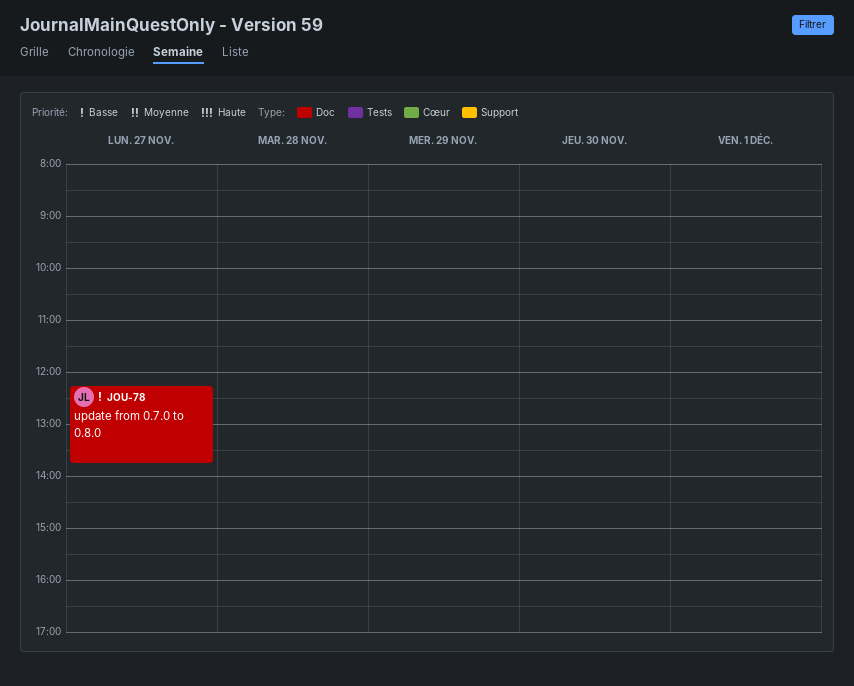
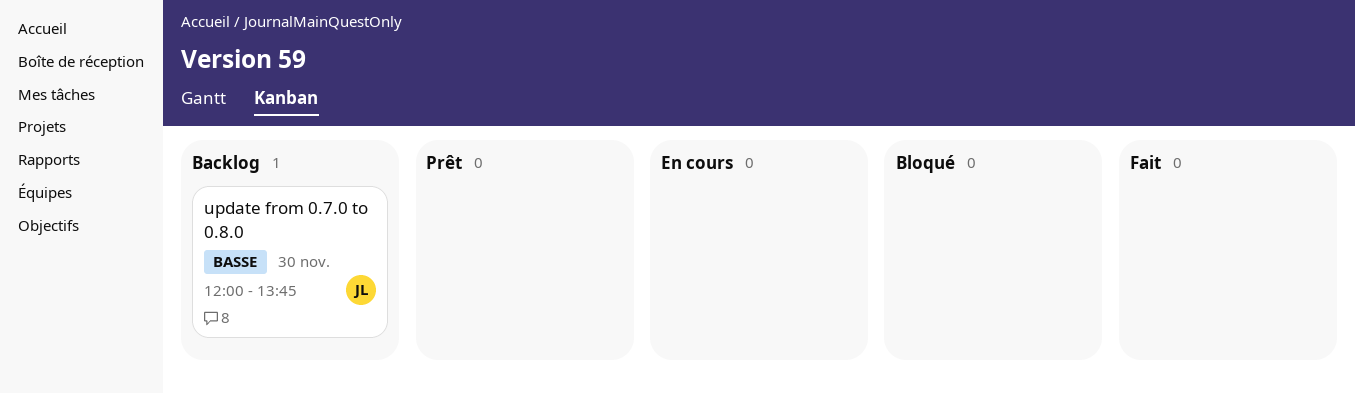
update from 0.7.0 to 0.8.0, day: Nov 27 -> Nov 30
update from 0.7.0 to 0.8.0, begins: 12:15 -> 12:00

